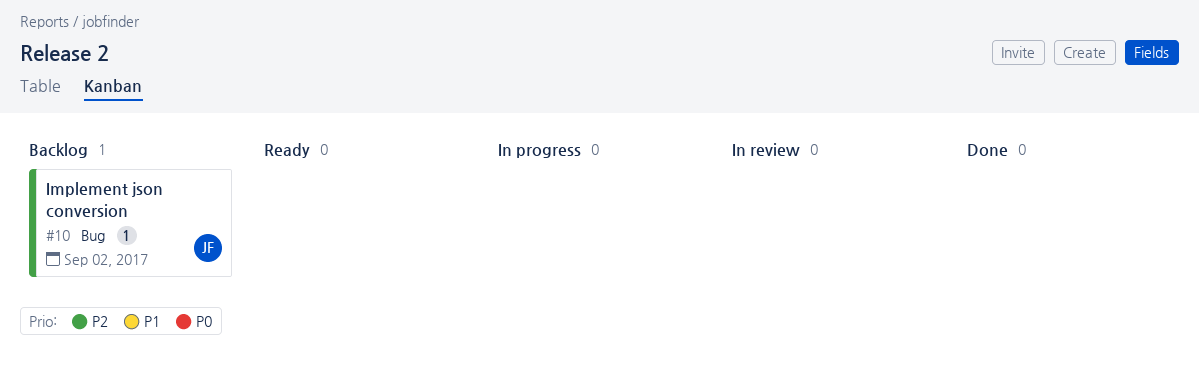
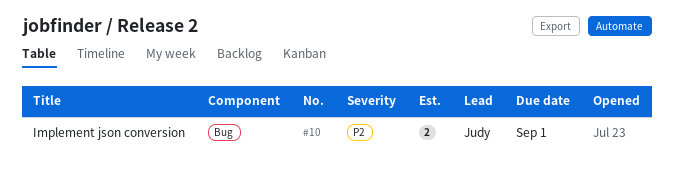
#10, estimate: 1 -> 2
#10, due: Sep 2 -> Sep 1

